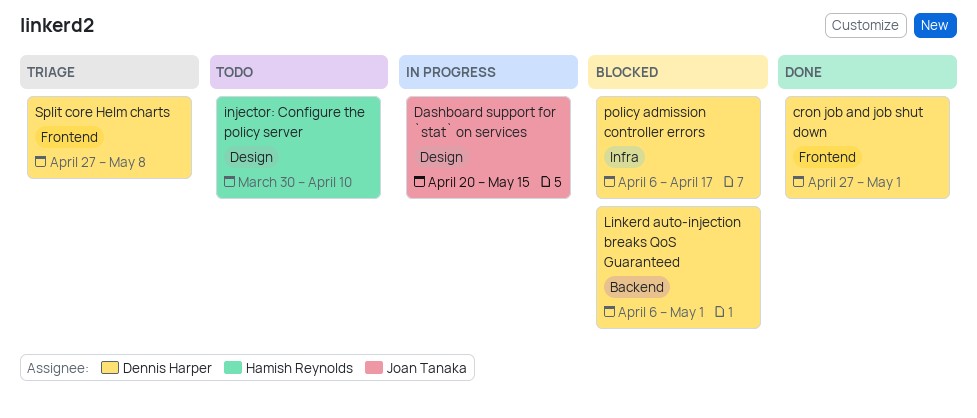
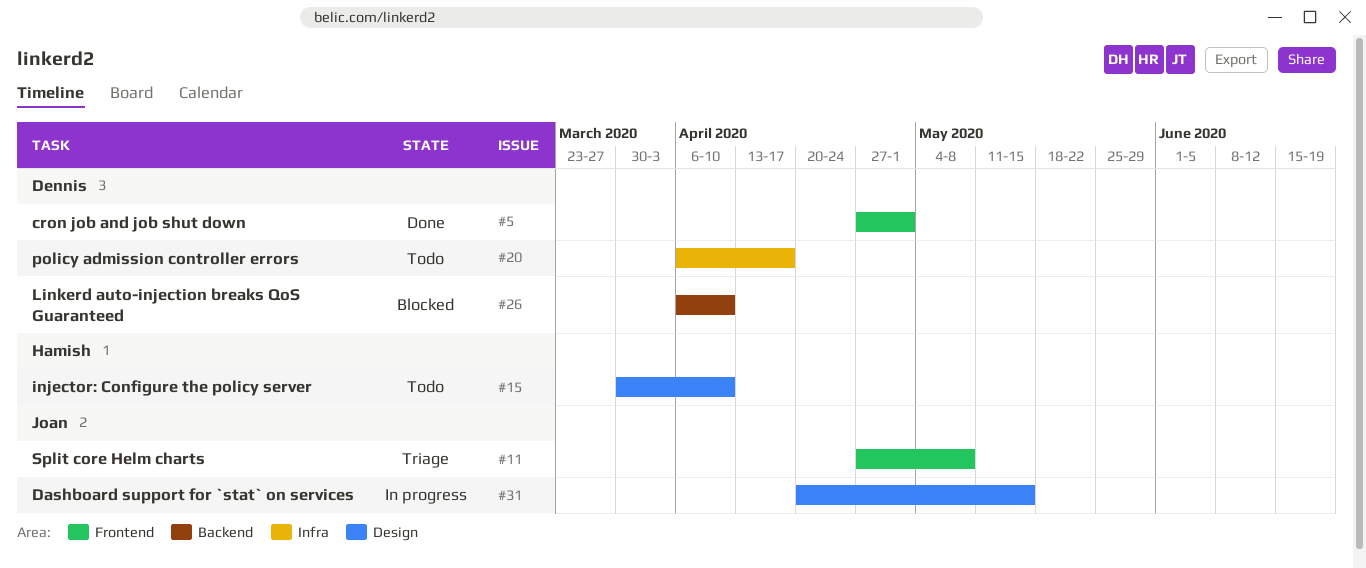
Linkerd auto-injection breaks QoS Guaranteed, due: May 1 -> Apr 10
policy admission controller errors, status: Blocked -> Todo
Split core Helm charts, owner: Dennis Harper -> Joan Tanaka

